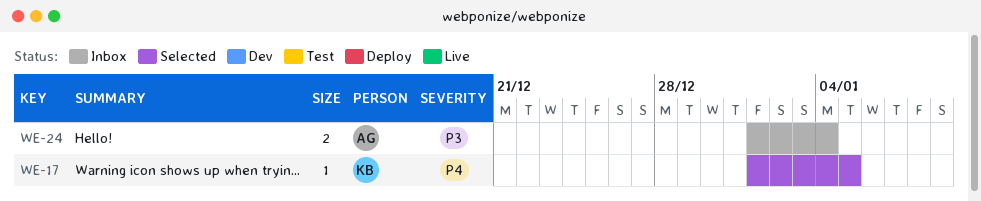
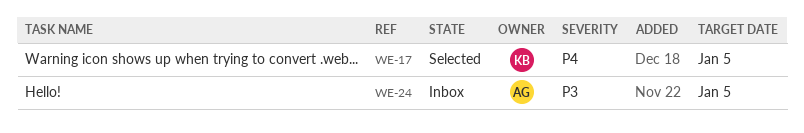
WE-24, due: Jan 4 -> Jan 5

